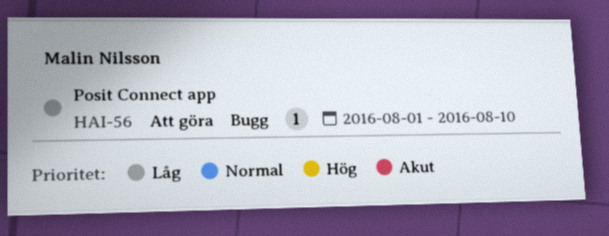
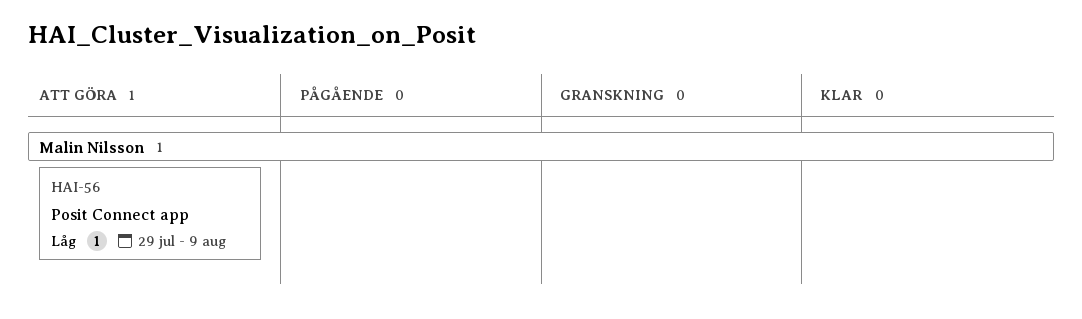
HAI-56, start: Aug 1 -> Jul 29
HAI-56, due: Aug 10 -> Aug 9

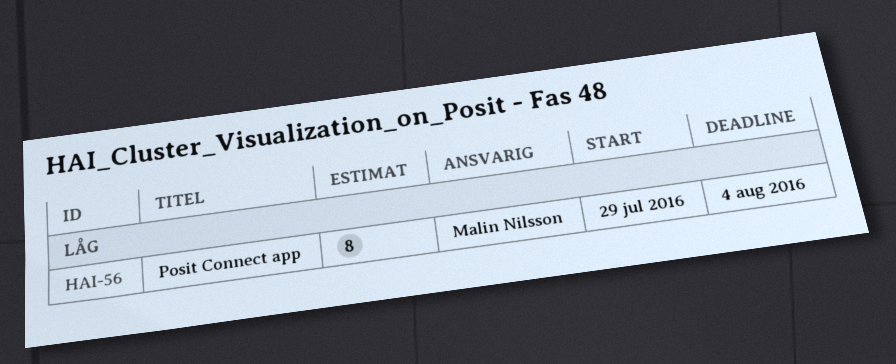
HAI-56, estimate: 1 -> 8
HAI-56, due: Aug 9 -> Aug 4

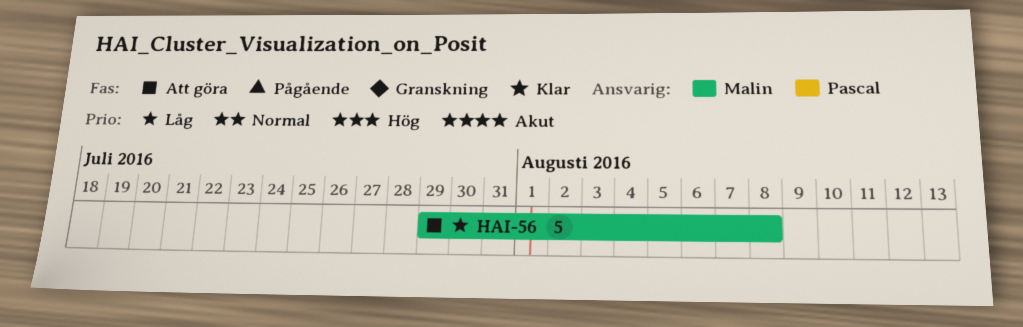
HAI-56, estimate: 8 -> 5
HAI-56, due: Aug 4 -> Aug 8

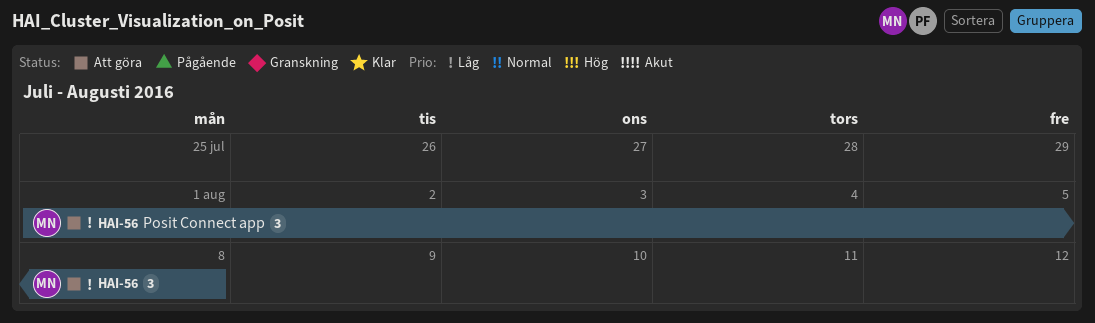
HAI-56, estimate: 5 -> 3
HAI-56, start: Jul 29 -> Aug 1

